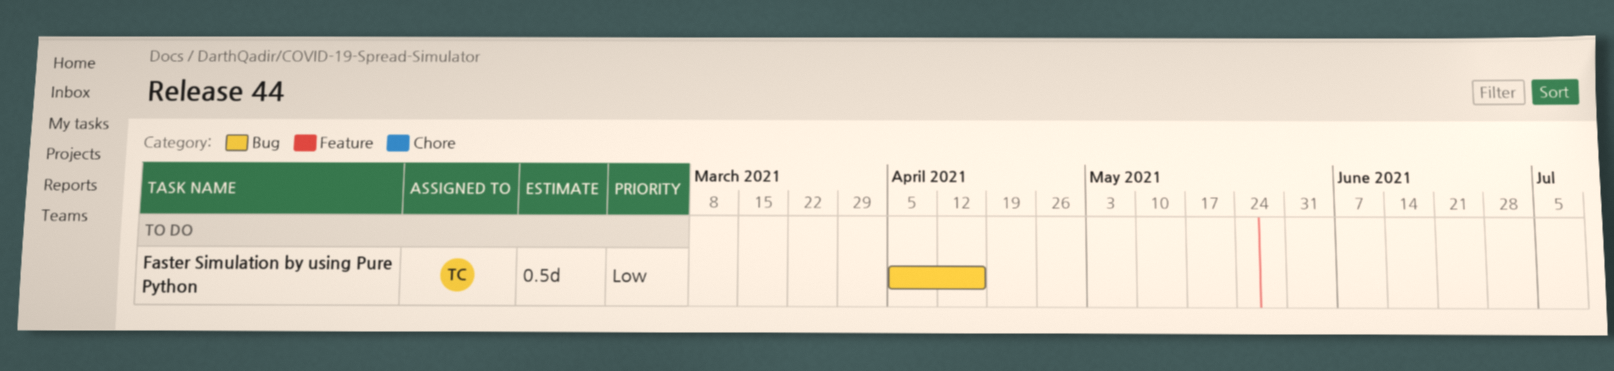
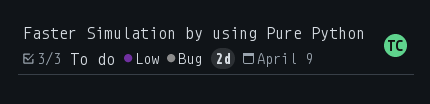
Faster Simulation by using Pure Python, estimate: 0.5d -> 2d
Faster Simulation by using Pure Python, due: Apr 16 -> Apr 9

